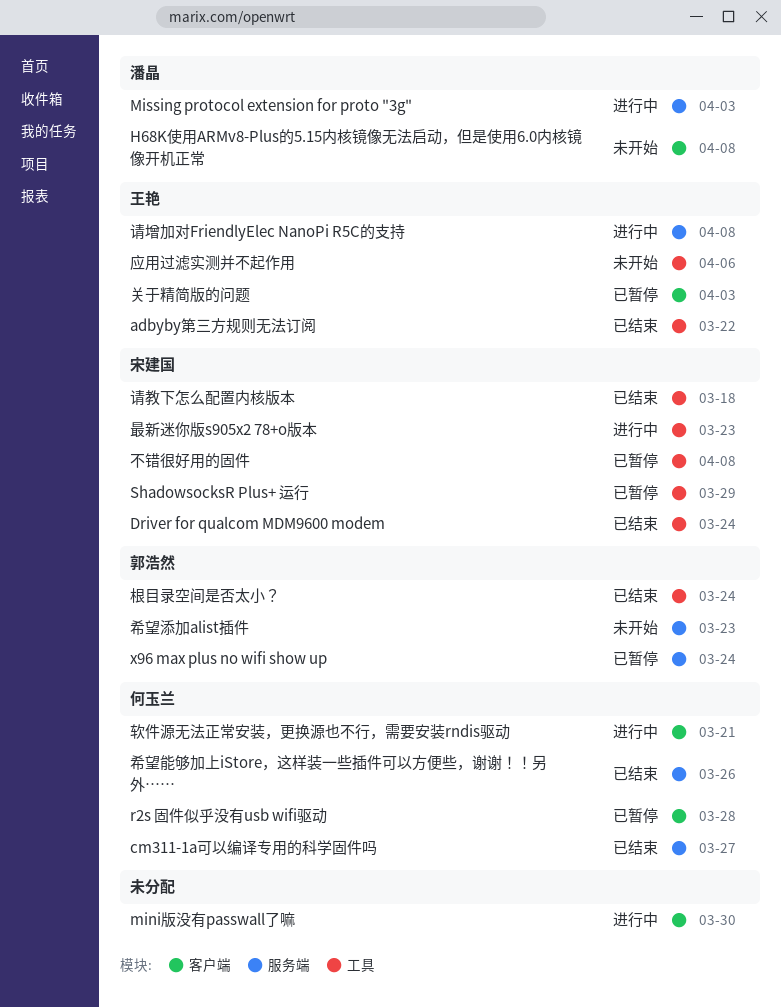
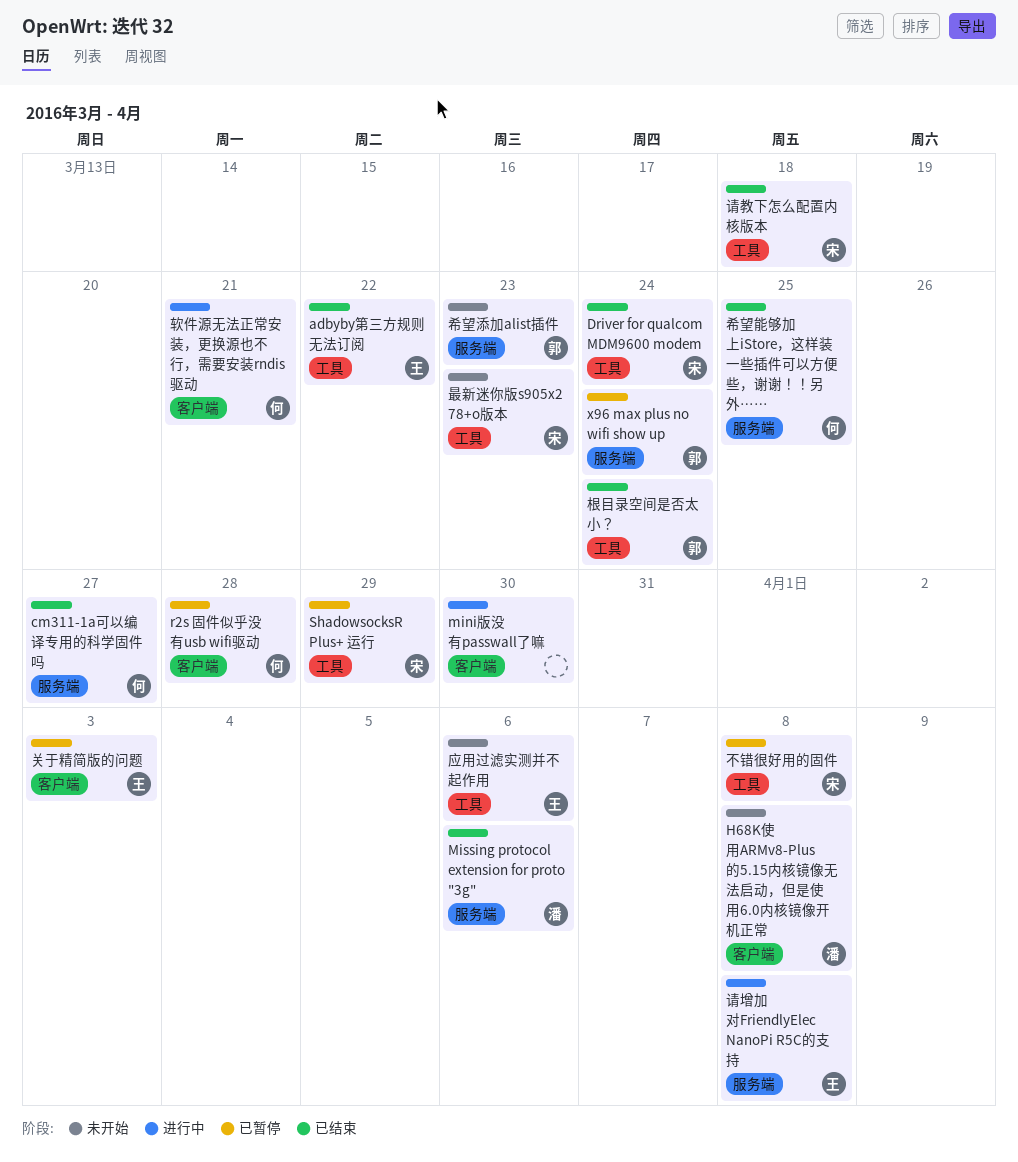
Missing protocol extension for proto "3g", status: 进行中 -> 已结束
Missing protocol extension for proto "3g", due: Apr 3 -> Apr 6
希望能够加上iStore，这样装一些插件可以方便些，谢谢！！另外……, due: Mar 26 -> Mar 25
最新迷你版s905x2 78+o版本, status: 进行中 -> 未开始

